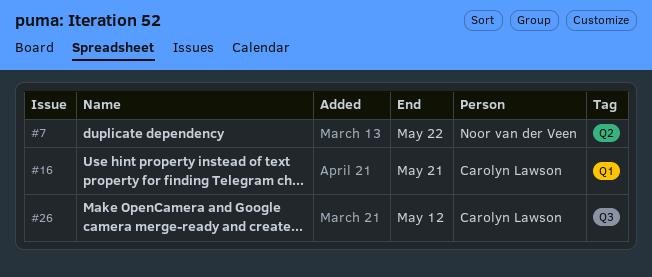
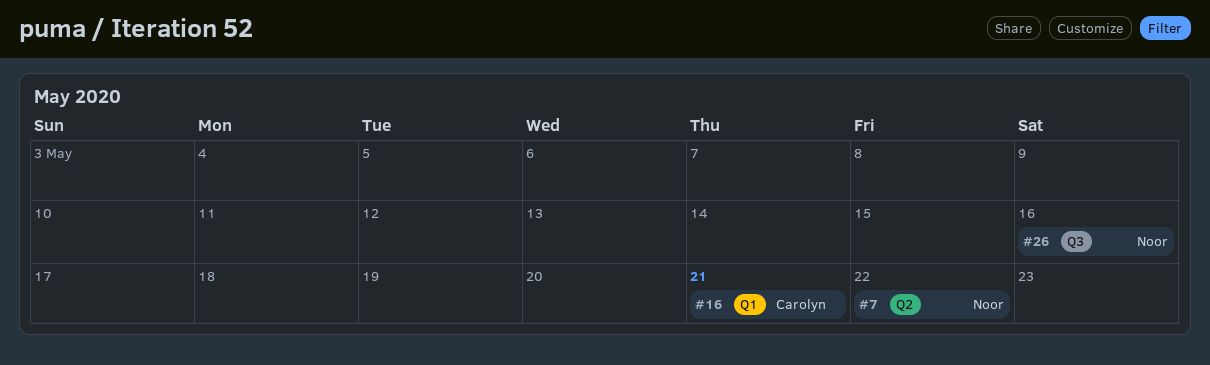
#26, owner: Carolyn Lawson -> Noor van der Veen
#26, due: May 12 -> May 16

